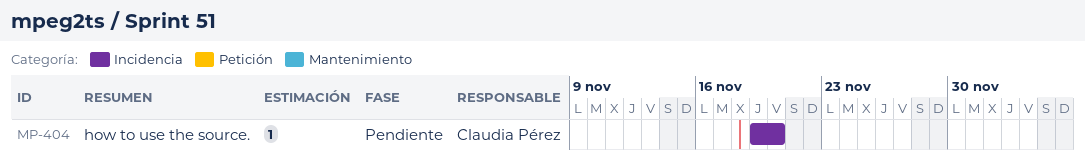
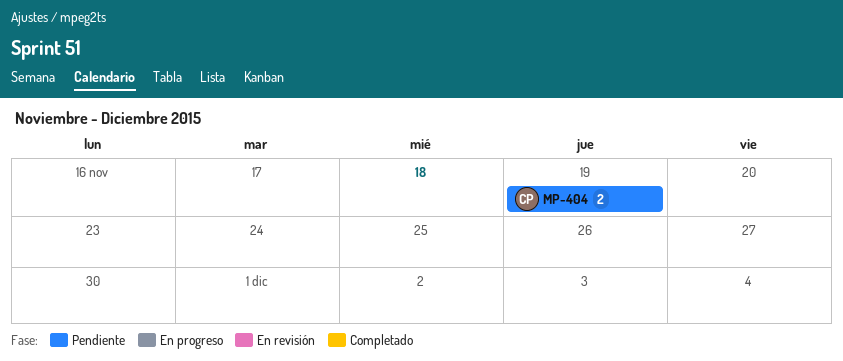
MP-404, estimate: 1 -> 2
MP-404, due: Nov 20 -> Nov 19

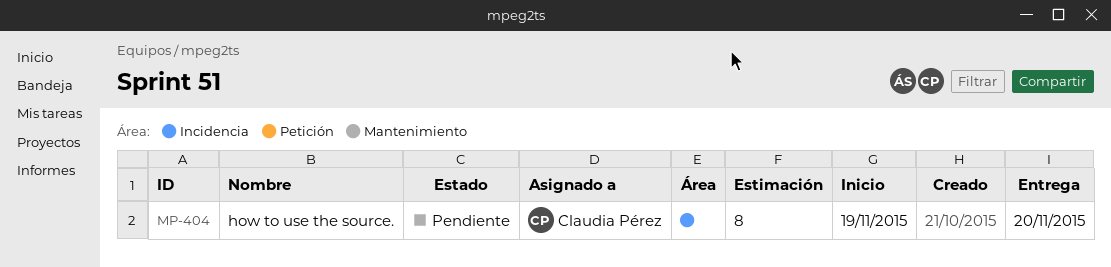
MP-404, estimate: 2 -> 8
MP-404, due: Nov 19 -> Nov 20

